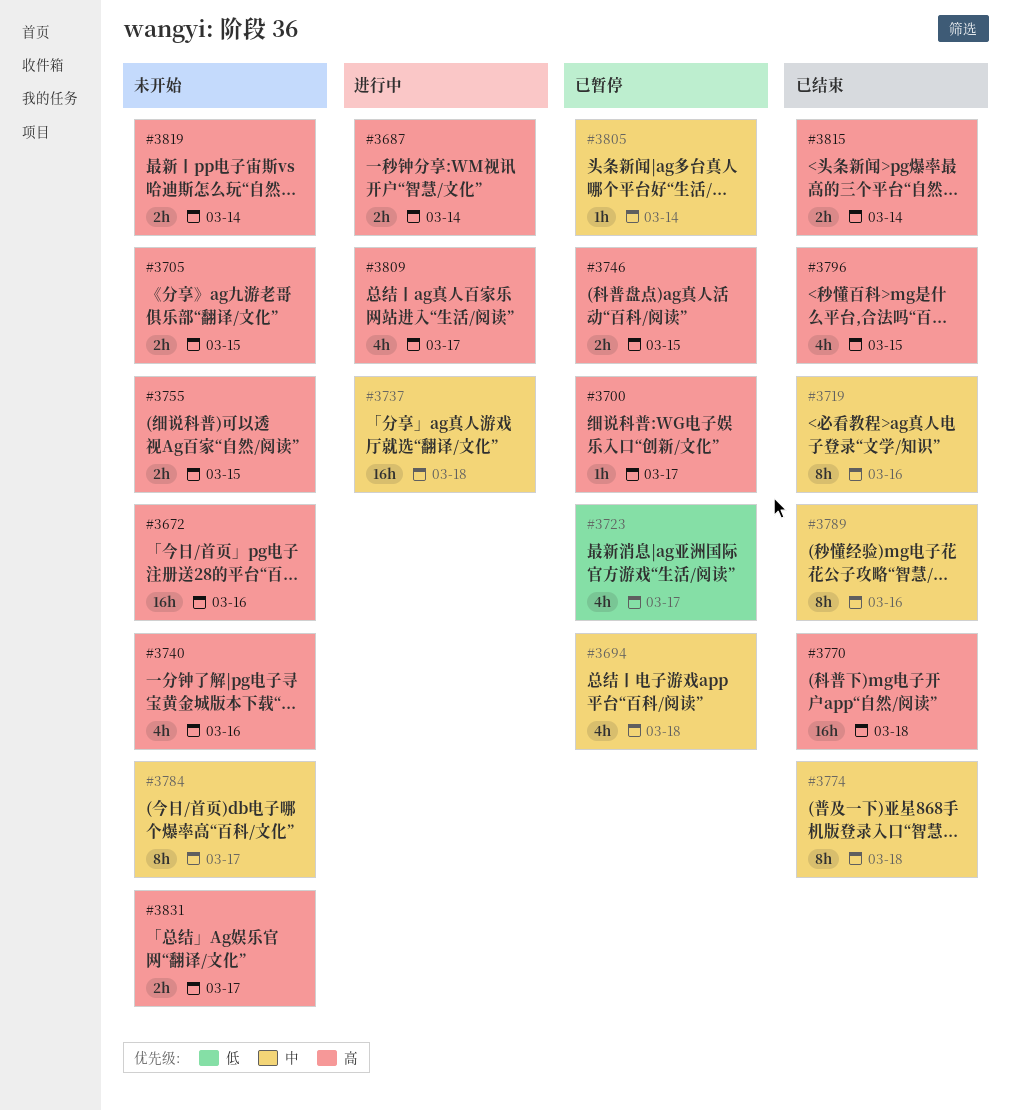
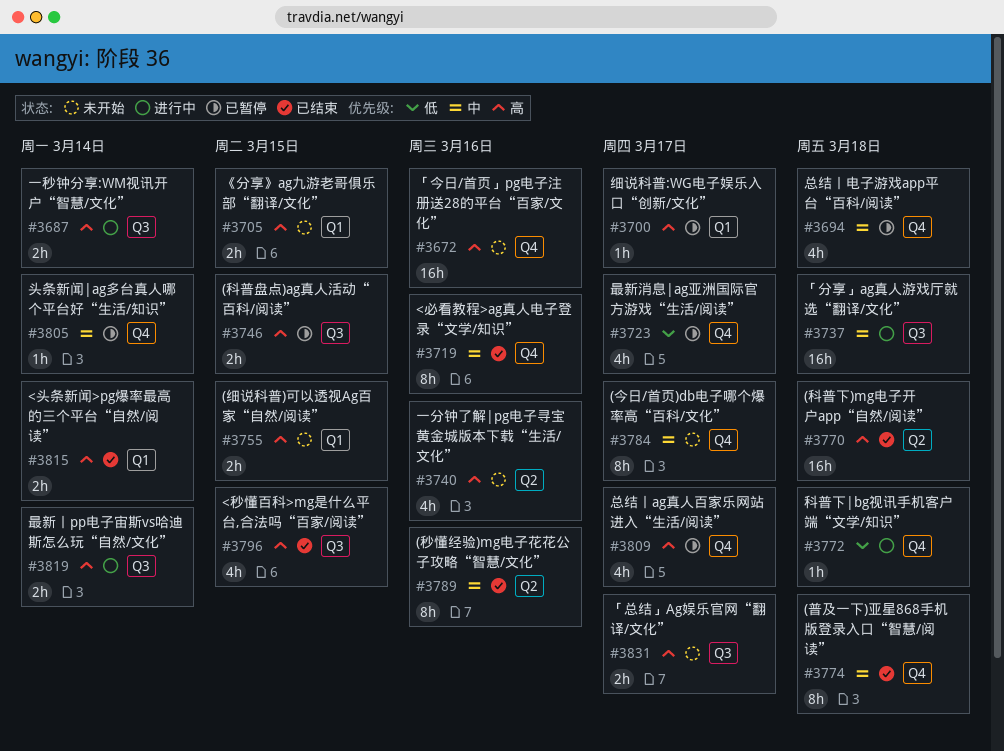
#3772: none -> present
#3809, status: 进行中 -> 已暂停
#3819, status: 未开始 -> 进行中

